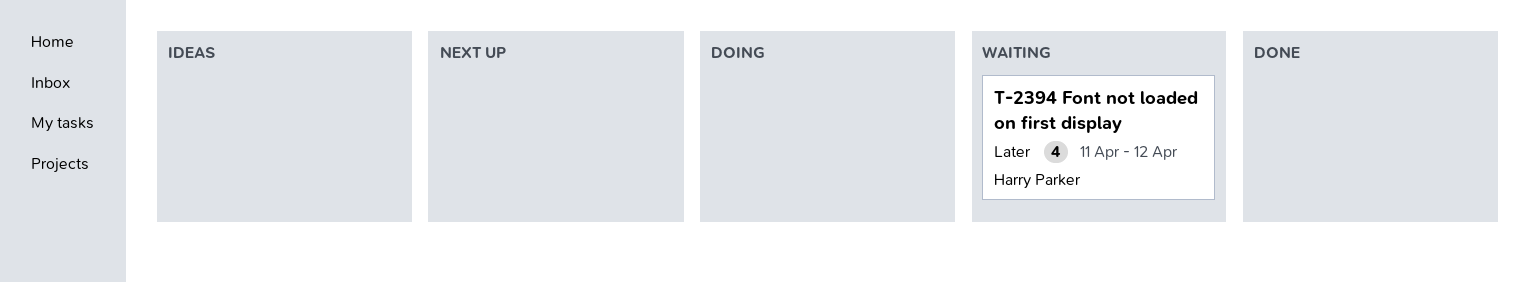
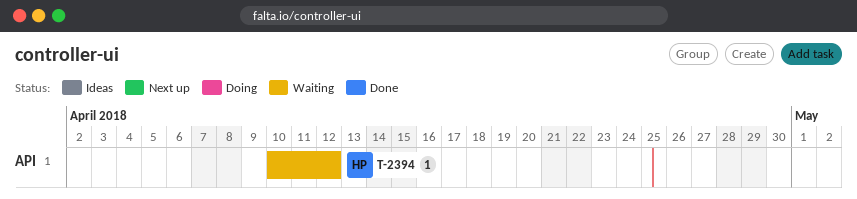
T-2394, estimate: 4 -> 1
T-2394, start: Apr 11 -> Apr 10

